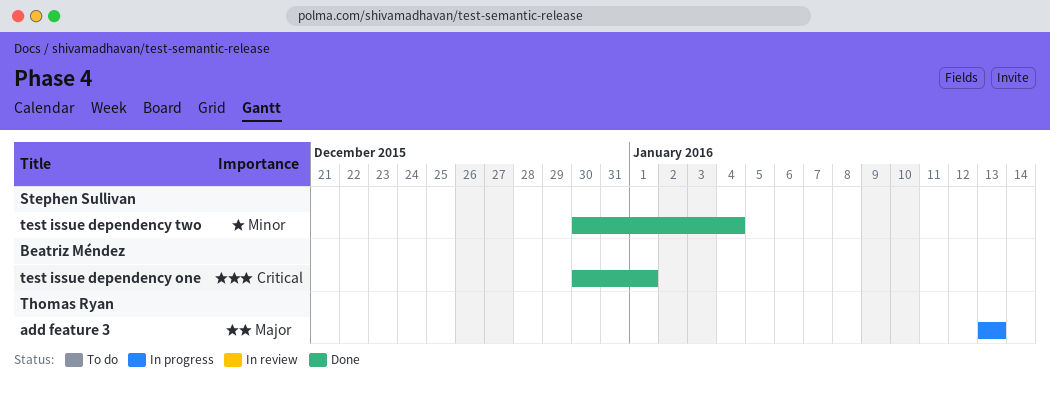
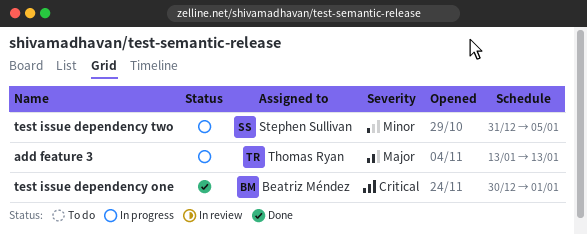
test issue dependency two, status: Done -> In progress
test issue dependency two, start: Dec 30 -> Dec 31
test issue dependency two, due: Jan 4 -> Jan 5

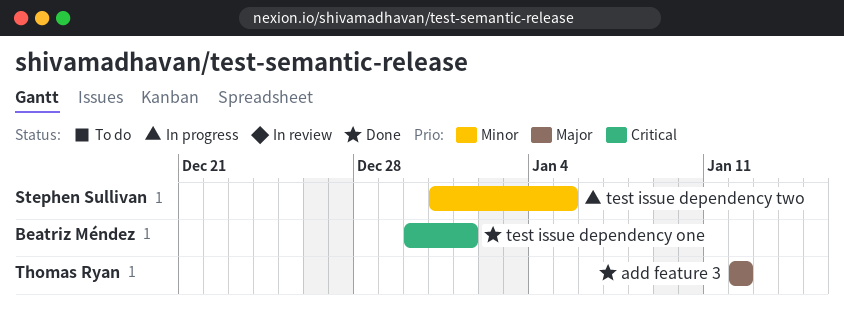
add feature 3, status: In progress -> Done
add feature 3, start: Jan 13 -> Jan 12
add feature 3, due: Jan 13 -> Jan 12

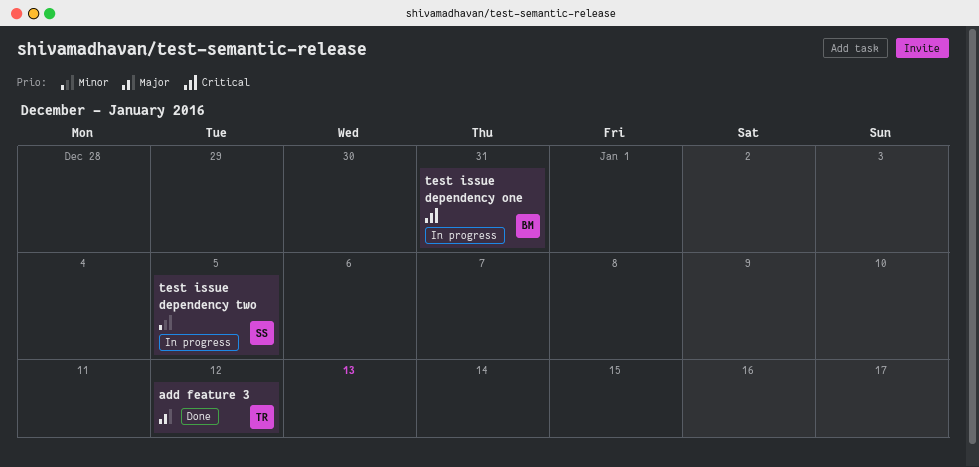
test issue dependency one, status: Done -> In progress
test issue dependency one, due: Jan 1 -> Dec 31

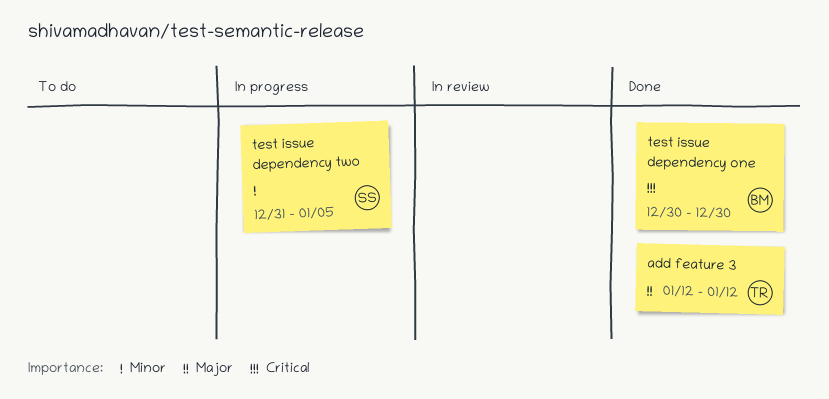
test issue dependency one, status: In progress -> Done
test issue dependency one, due: Dec 31 -> Dec 30

